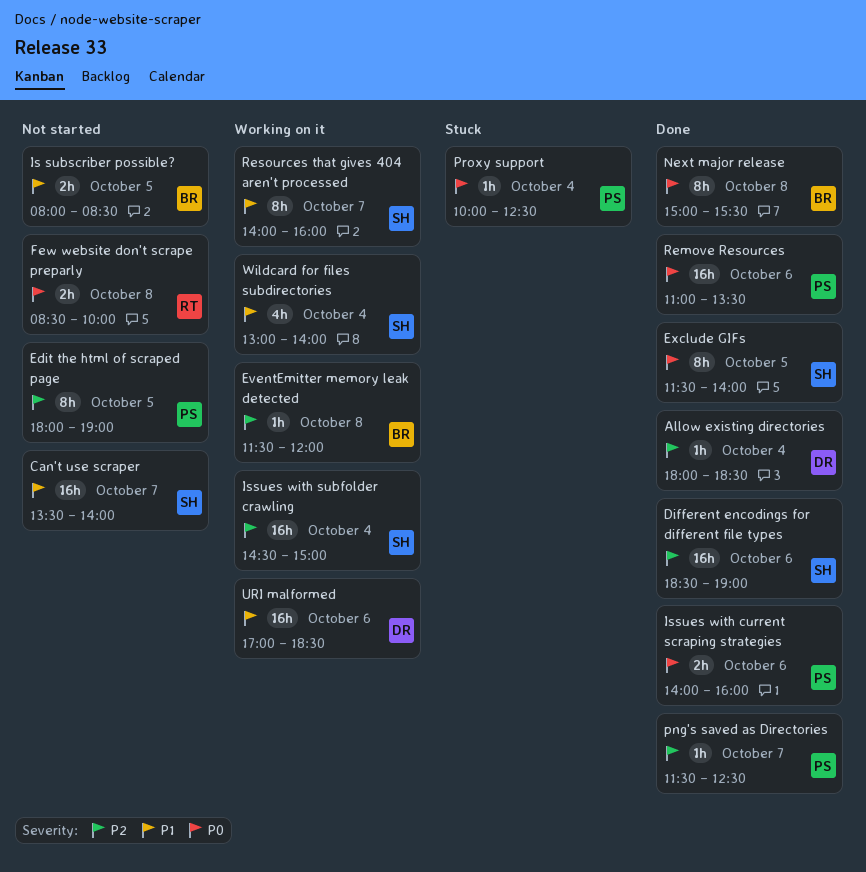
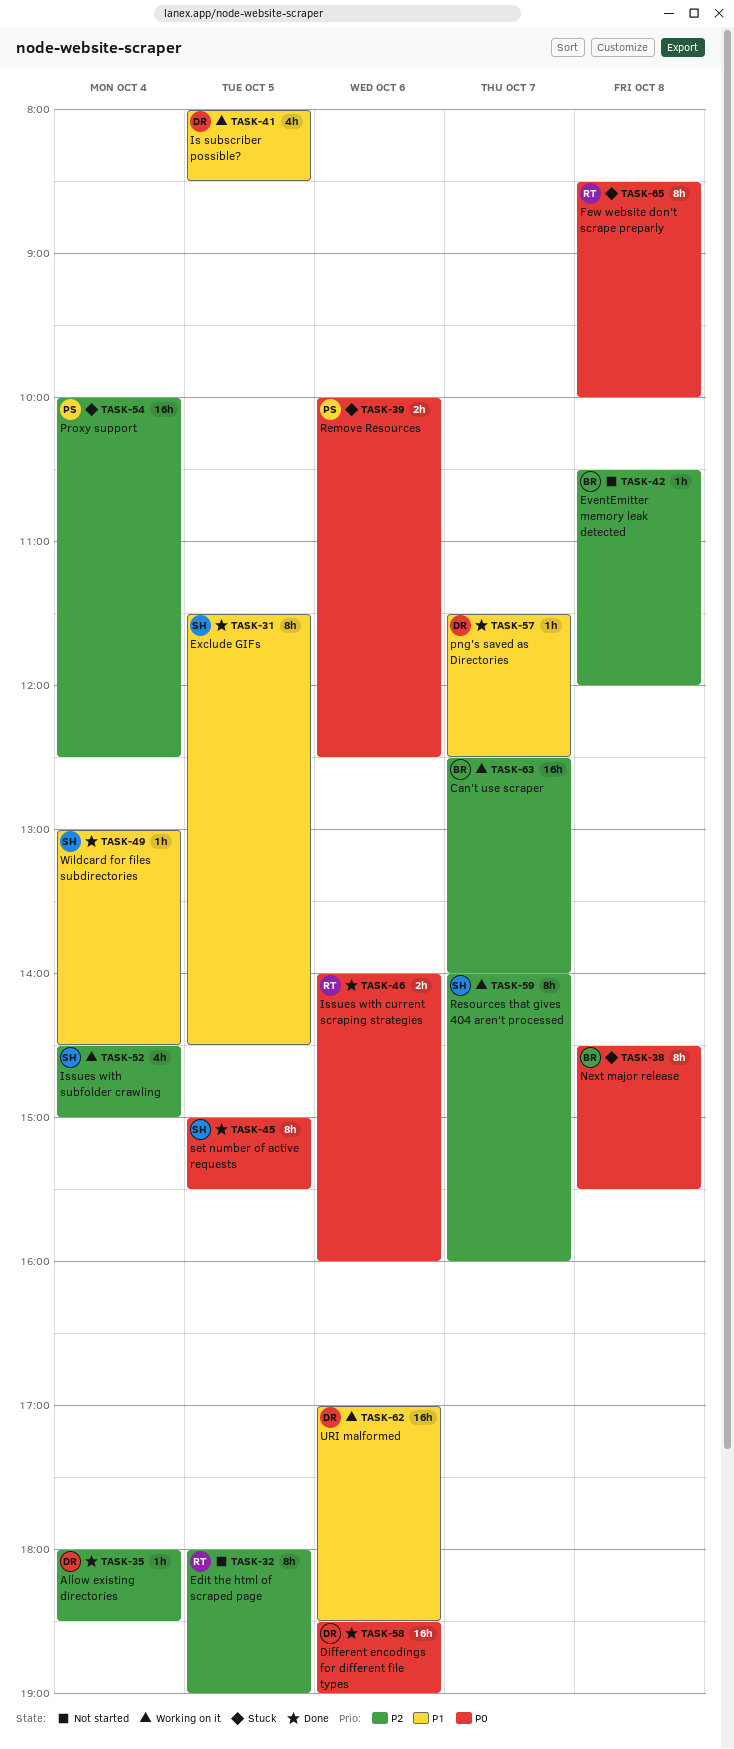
Can't use scraper, status: Not started -> Working on it
Can't use scraper, owner: SH -> BR
Can't use scraper, priority: P1 -> P2
Can't use scraper, begins: 13:30 -> 12:30
Different encodings for different file types, owner: SH -> DR
Different encodings for different file types, priority: P2 -> P0
Edit the html of scraped page, owner: PS -> RT
EventEmitter memory leak detected, status: Working on it -> Not started
EventEmitter memory leak detected, begins: 11:30 -> 10:30
Exclude GIFs, priority: P0 -> P1
Exclude GIFs, ends: 14:00 -> 14:30
Few website don't scrape preparly, status: Not started -> Stuck
Few website don't scrape preparly, estimate: 2h -> 8h
Is subscriber possible?, status: Not started -> Working on it
Is subscriber possible?, owner: BR -> DR
Is subscriber possible?, estimate: 2h -> 4h
Issues with current scraping strategies, owner: PS -> RT
Issues with subfolder crawling, estimate: 16h -> 4h
Next major release, status: Done -> Stuck
Next major release, begins: 15:00 -> 14:30
png's saved as Directories, owner: PS -> DR
png's saved as Directories, priority: P2 -> P1
Proxy support, priority: P0 -> P2
Proxy support, estimate: 1h -> 16h
Remove Resources, status: Done -> Stuck
Remove Resources, estimate: 16h -> 2h
Remove Resources, begins: 11:00 -> 10:00
Remove Resources, ends: 13:30 -> 12:30
Resources that gives 404 aren't processed, priority: P1 -> P2
set number of active requests: none -> present
Wildcard for files subdirectories, status: Working on it -> Done
Wildcard for files subdirectories, estimate: 4h -> 1h
Wildcard for files subdirectories, ends: 14:00 -> 14:30

